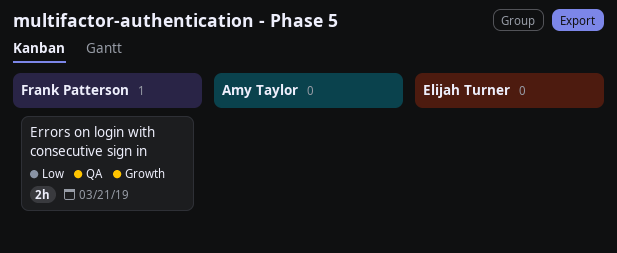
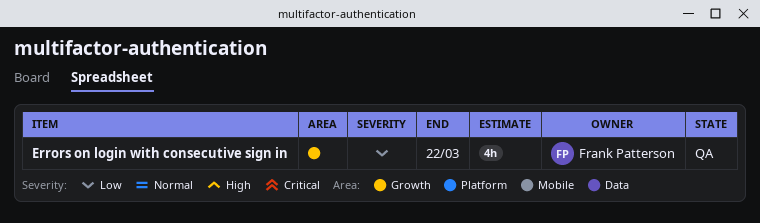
Errors on login with consecutive sign in, estimate: 2h -> 4h
Errors on login with consecutive sign in, due: Mar 21 -> Mar 22

